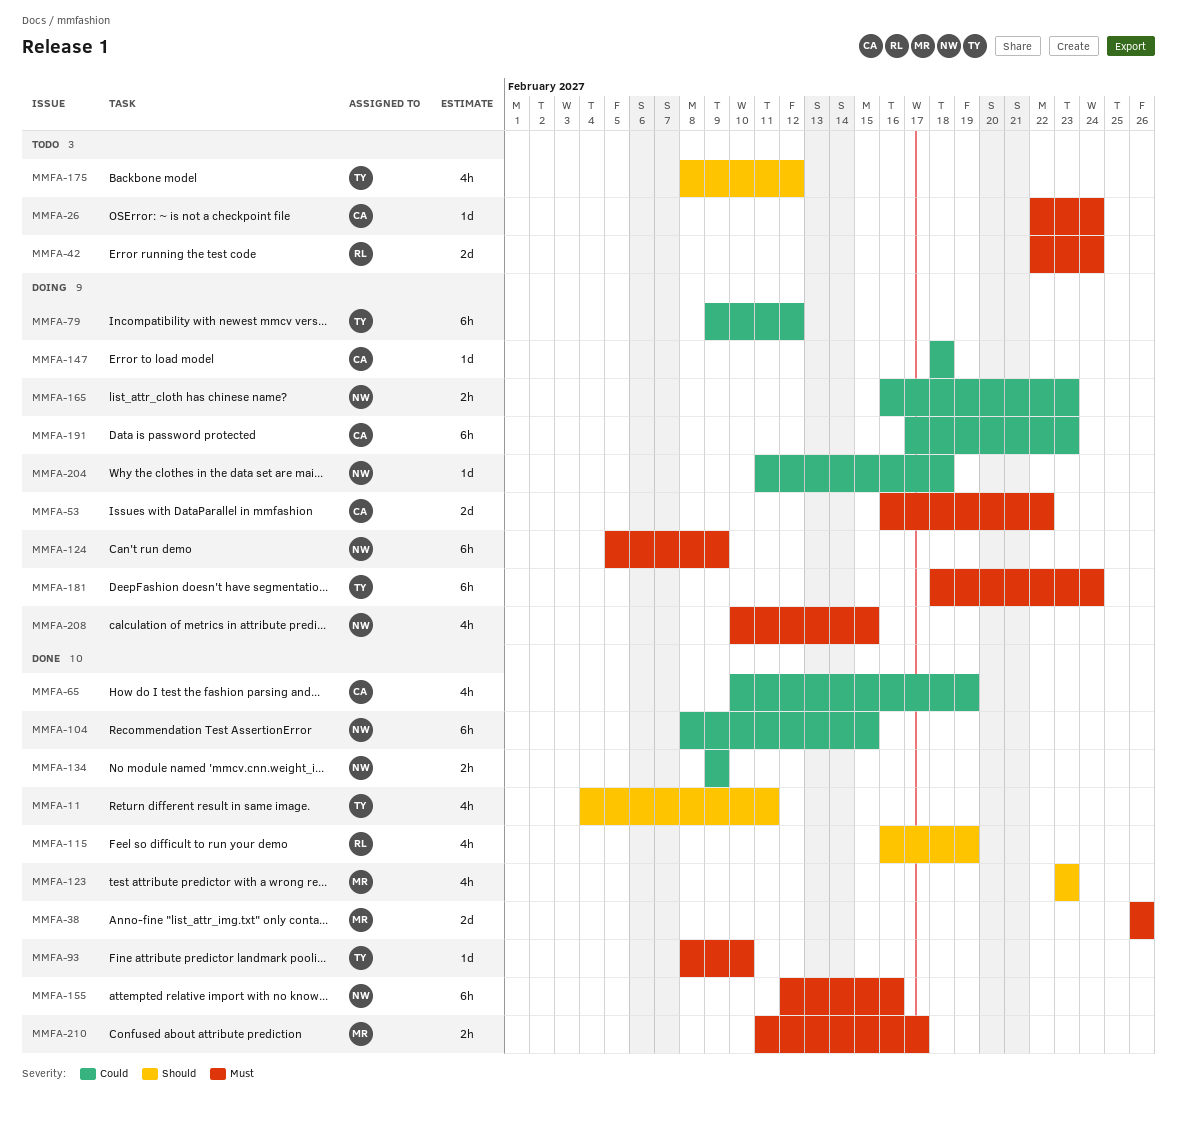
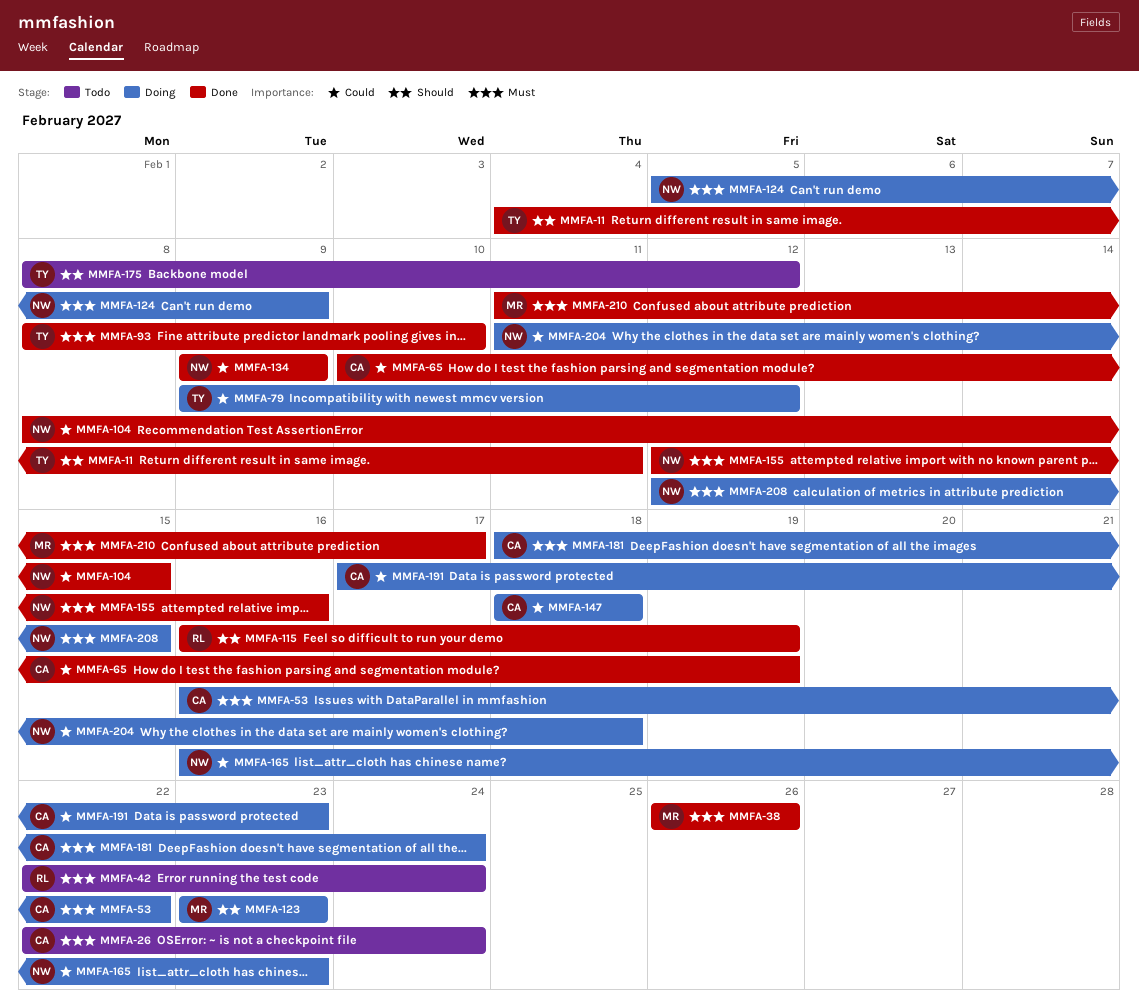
MMFA-123, status: Done -> Doing
MMFA-181, owner: TY -> CA
MMFA-208, start: Feb 10 -> Feb 12

